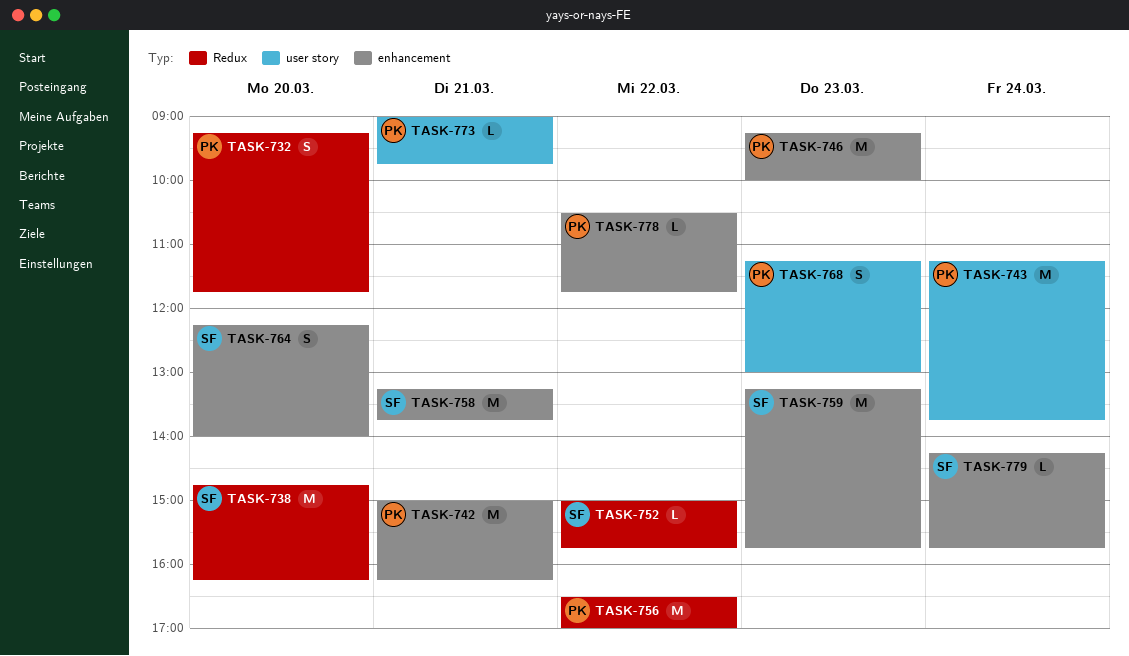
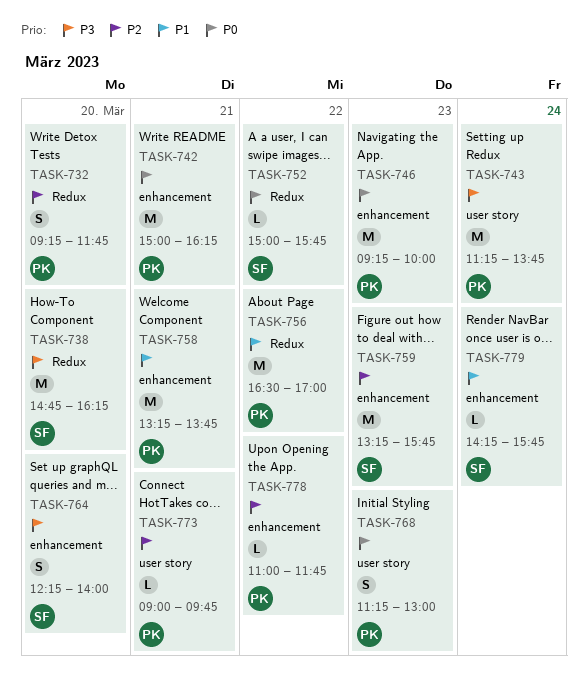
TASK-758, owner: SF -> PK
TASK-778, begins: 10:30 -> 11:00

